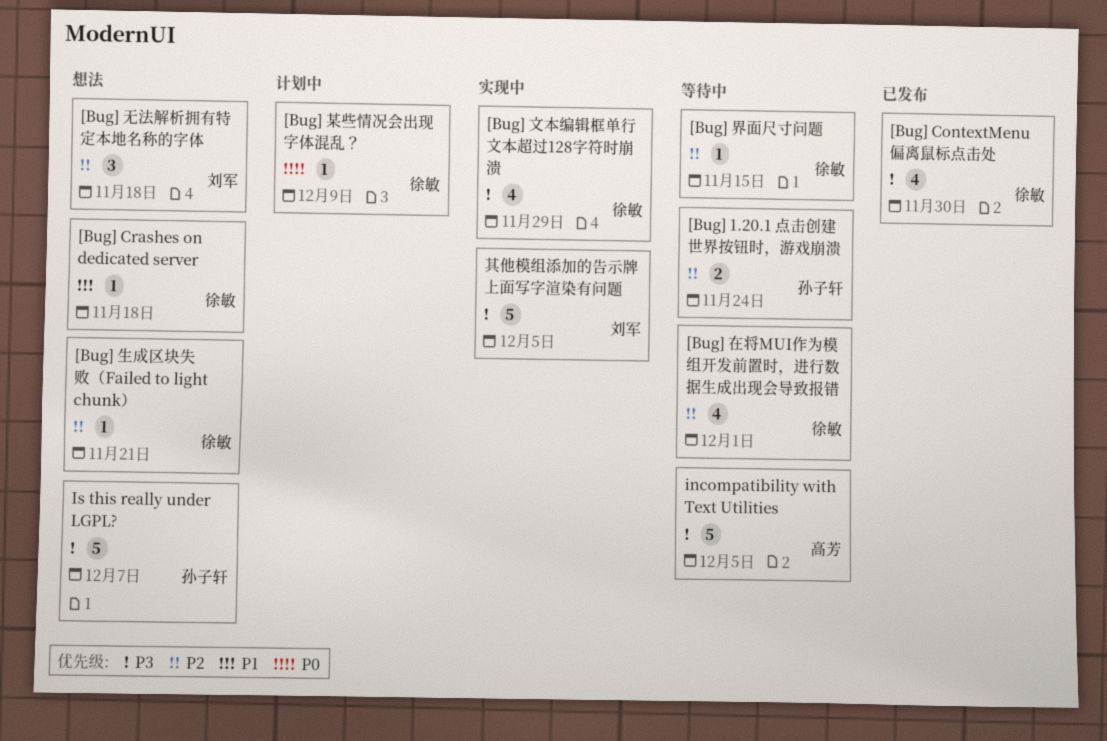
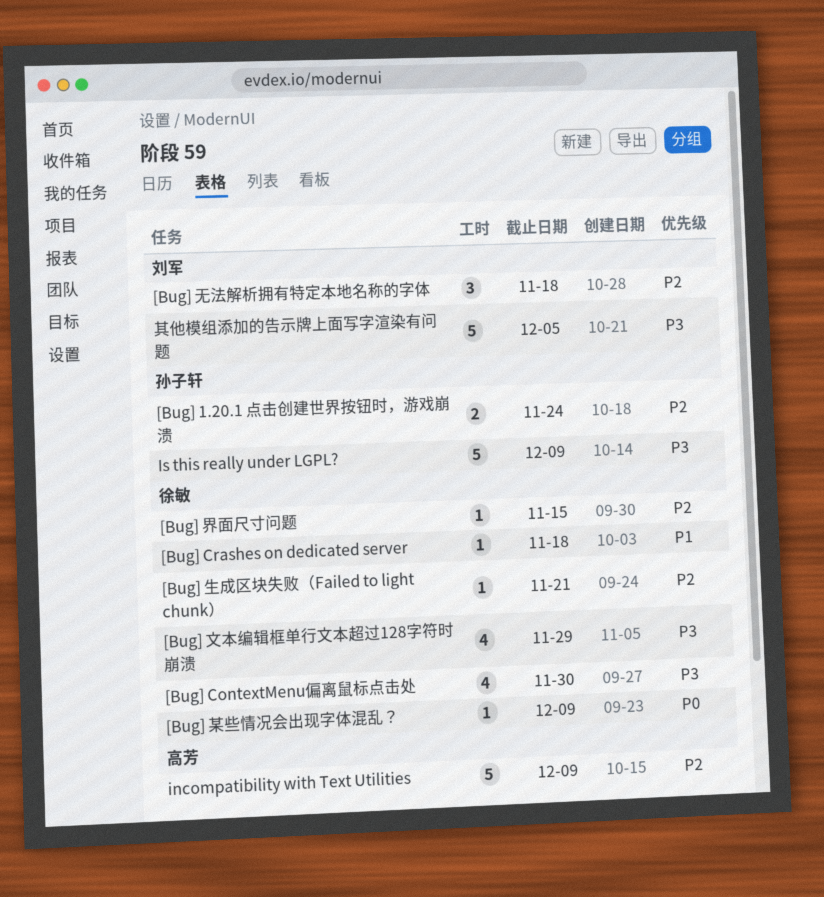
[Bug] 在将MUI作为模组开发前置时，进行数据生成出现会导致报错: present -> none
incompatibility with Text Utilities, priority: P3 -> P2
incompatibility with Text Utilities, due: Dec 5 -> Dec 9
Is this really under LGPL?, due: Dec 7 -> Dec 9

